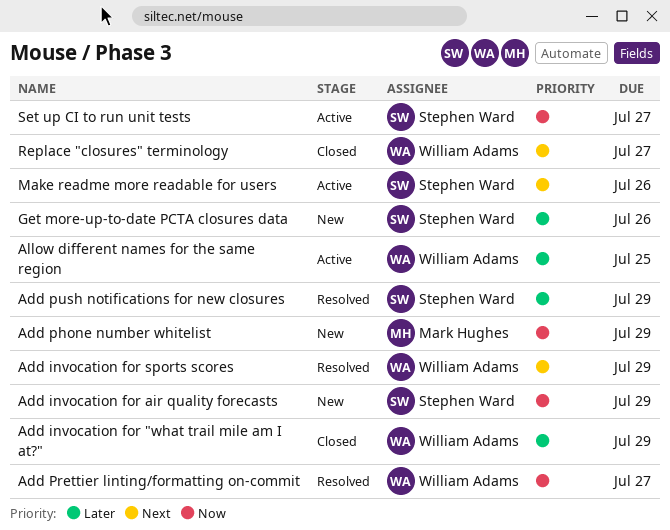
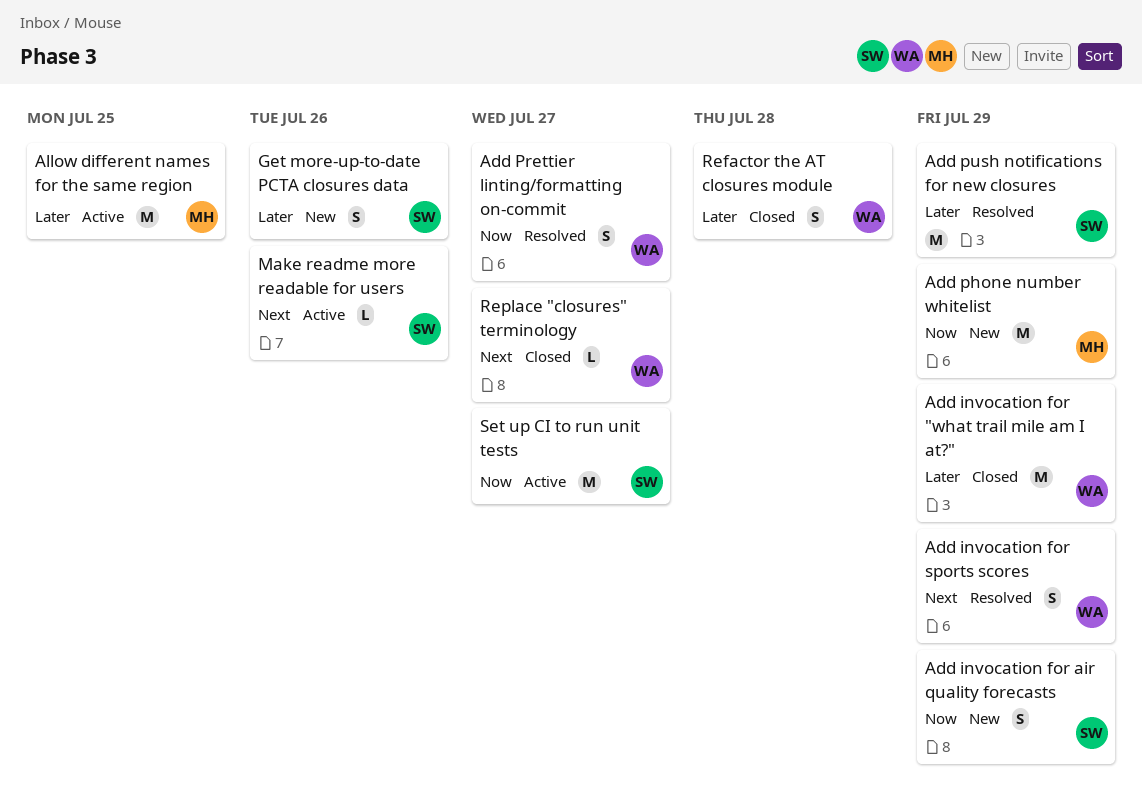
Allow different names for the same region, owner: William Adams -> Mark Hughes
Refactor the AT closures module: none -> present

